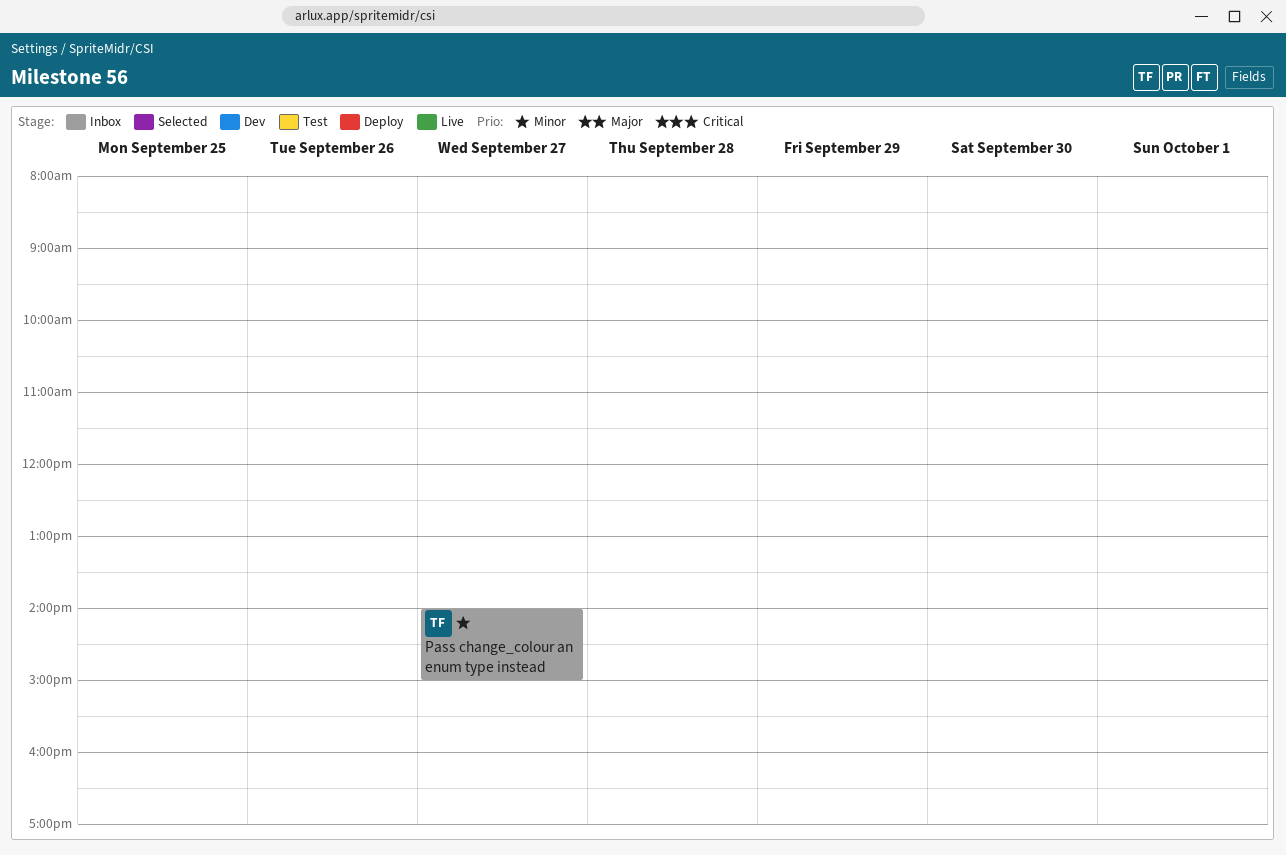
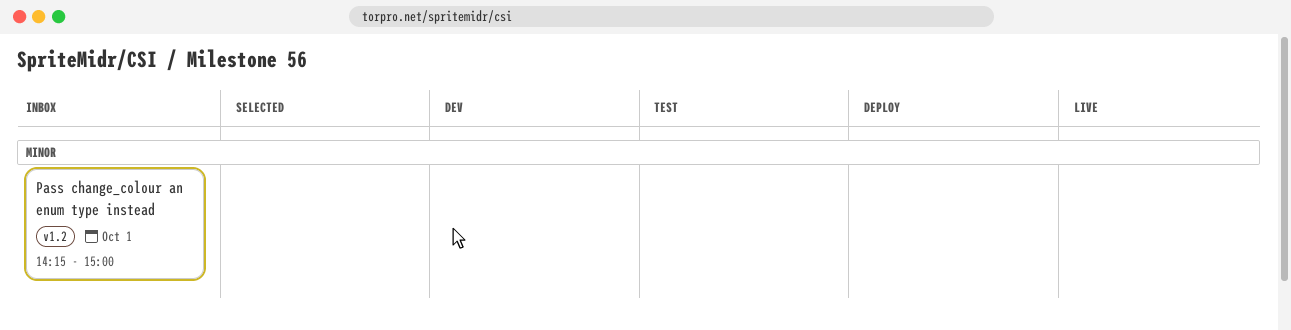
Pass change_colour an enum type instead, day: Sep 27 -> Oct 1
Pass change_colour an enum type instead, begins: 14:00 -> 14:15

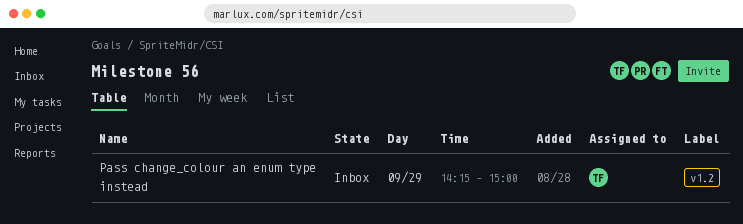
Pass change_colour an enum type instead, day: Oct 1 -> Sep 29

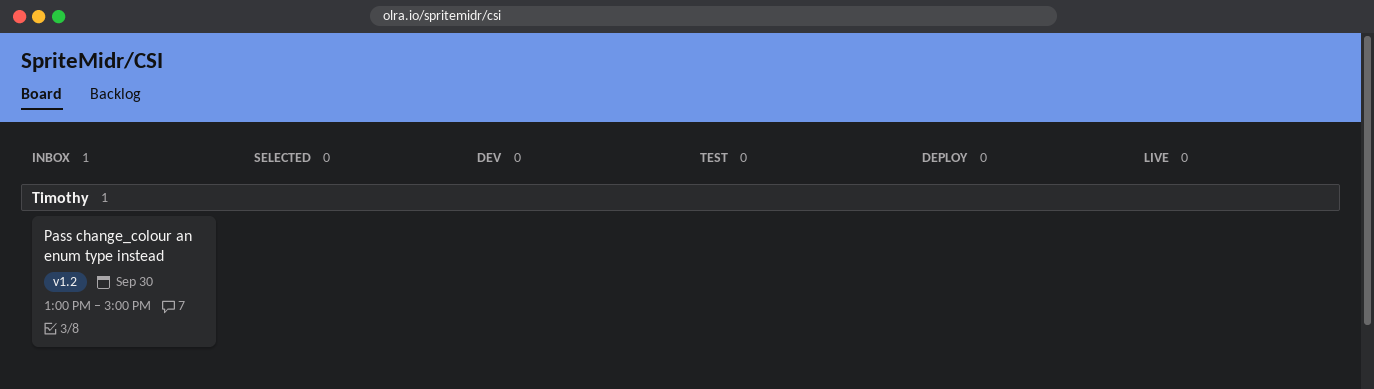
Pass change_colour an enum type instead, day: Sep 29 -> Sep 30
Pass change_colour an enum type instead, begins: 14:15 -> 13:00

